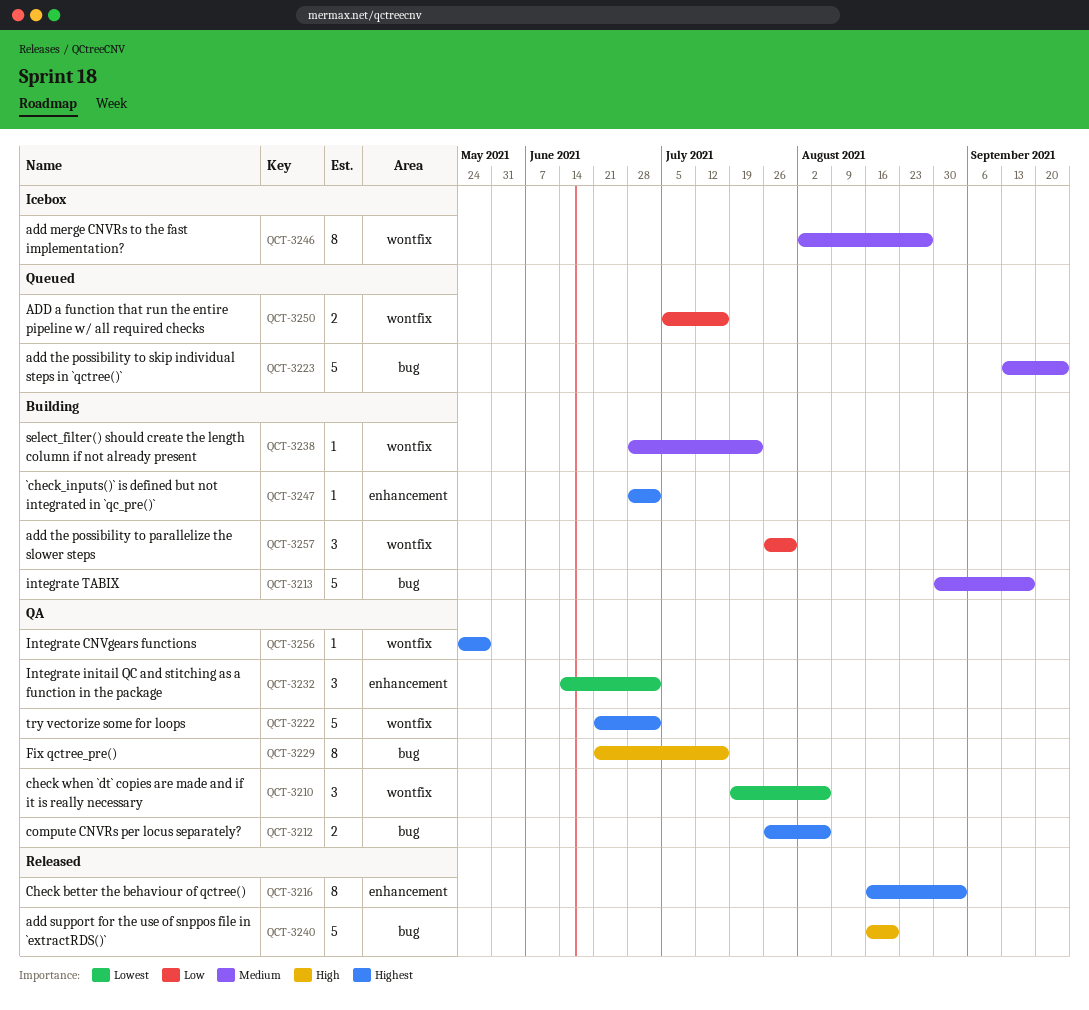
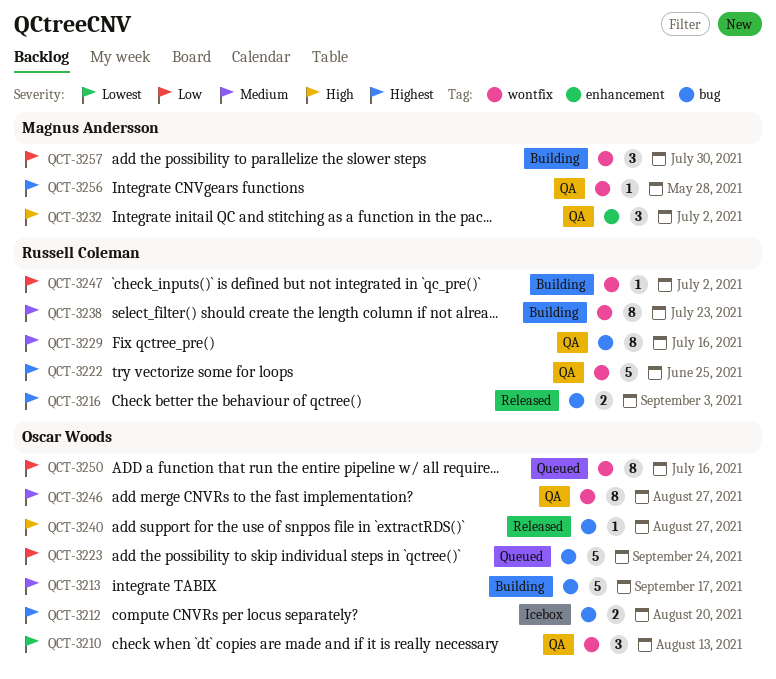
QCT-3210, due: Aug 6 -> Aug 13
QCT-3212, status: QA -> Icebox
QCT-3212, due: Aug 6 -> Aug 20
QCT-3216, label: enhancement -> bug
QCT-3216, estimate: 8 -> 2
QCT-3222, due: Jul 2 -> Jun 25
QCT-3223, priority: Medium -> Low
QCT-3229, priority: High -> Medium
QCT-3232, priority: Lowest -> High
QCT-3238, estimate: 1 -> 8
QCT-3240, estimate: 5 -> 1
QCT-3240, due: Aug 20 -> Aug 27
QCT-3246, status: Icebox -> QA
QCT-3247, priority: Highest -> Low
QCT-3247, label: enhancement -> wontfix
QCT-3250, estimate: 2 -> 8

